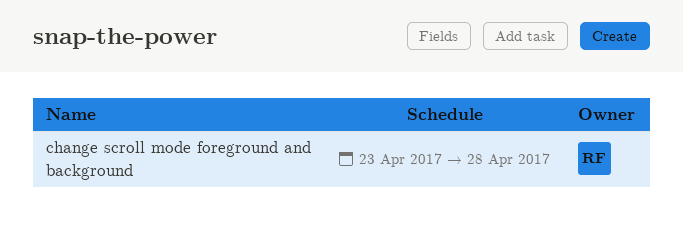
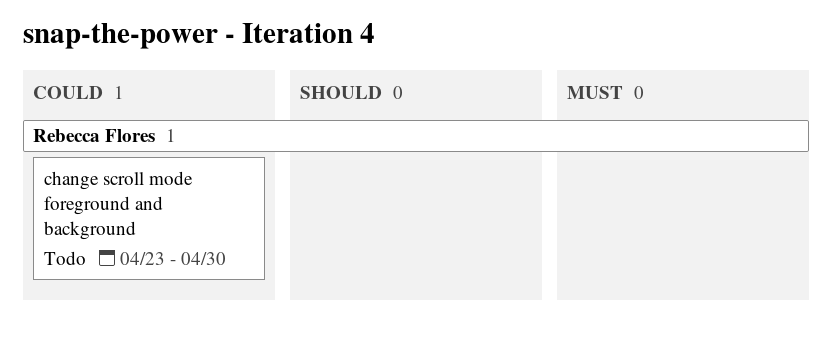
change scroll mode foreground and background, due: Apr 28 -> Apr 30

